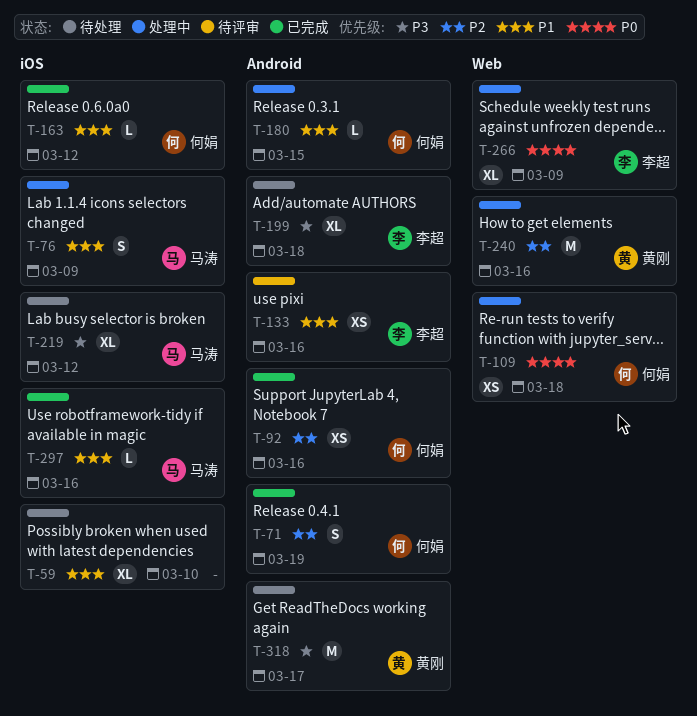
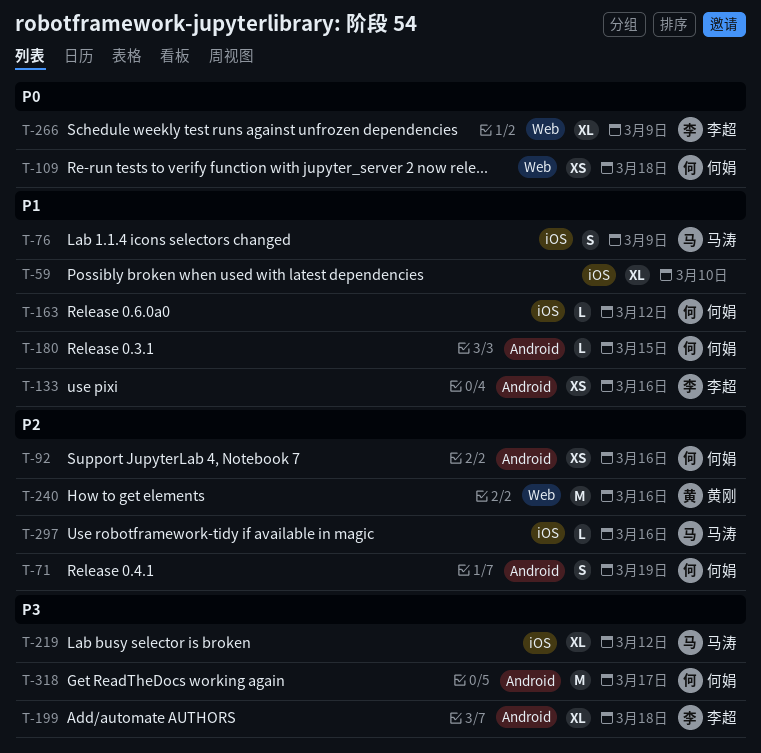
T-297, priority: P1 -> P2
T-318, owner: 黄刚 -> 何娟

